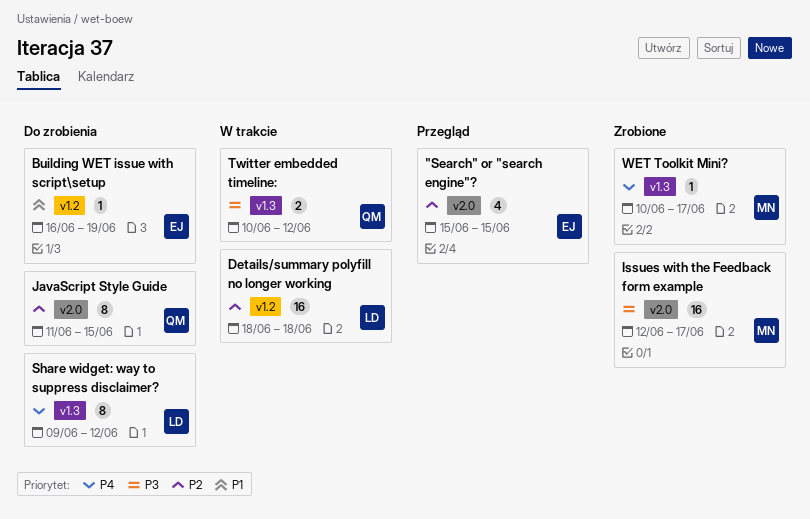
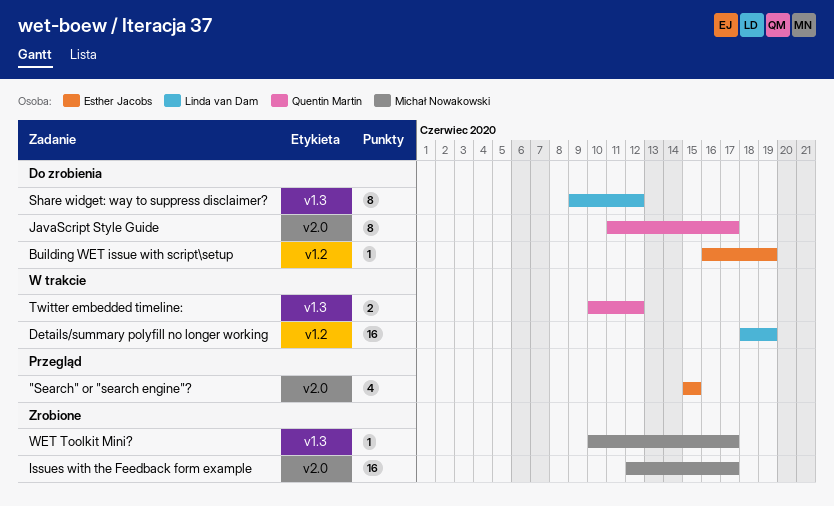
Details/summary polyfill no longer working, due: Jun 18 -> Jun 19
JavaScript Style Guide, due: Jun 15 -> Jun 17

